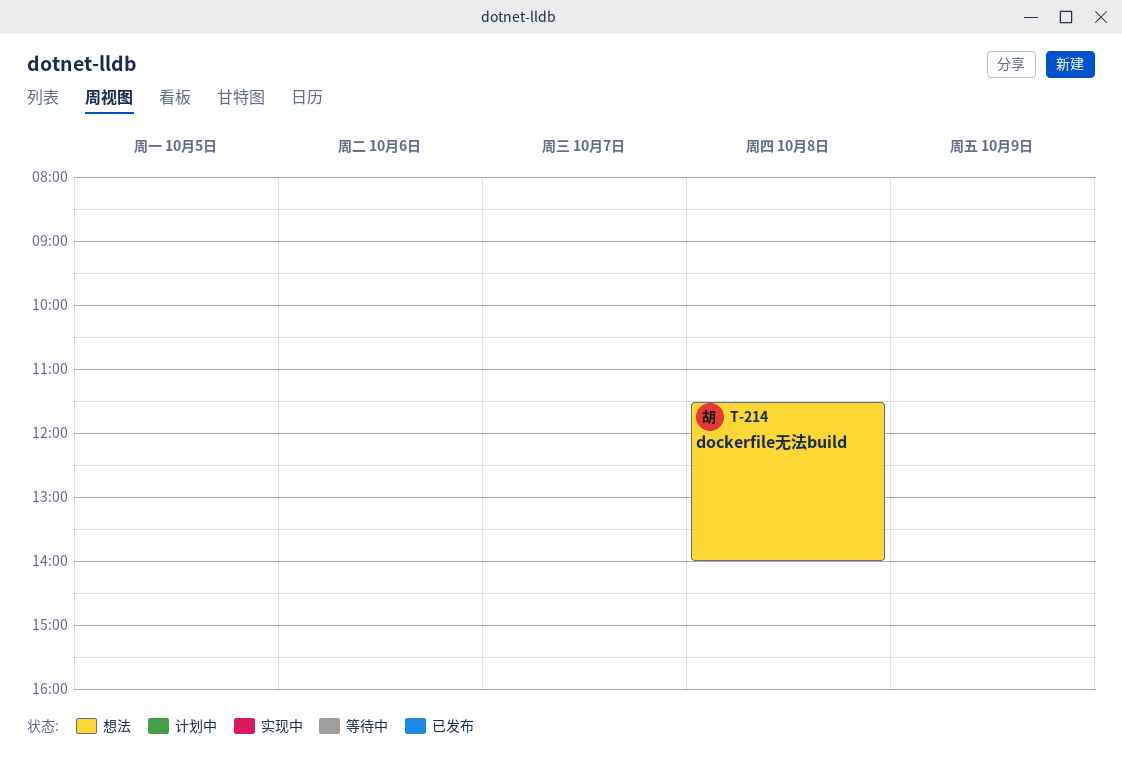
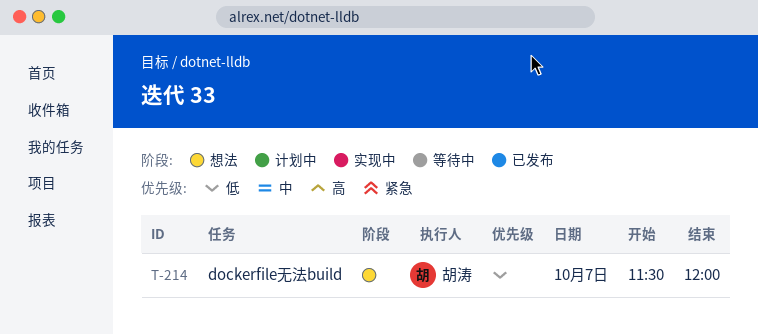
T-214, day: Oct 8 -> Oct 7
T-214, ends: 14:00 -> 12:00

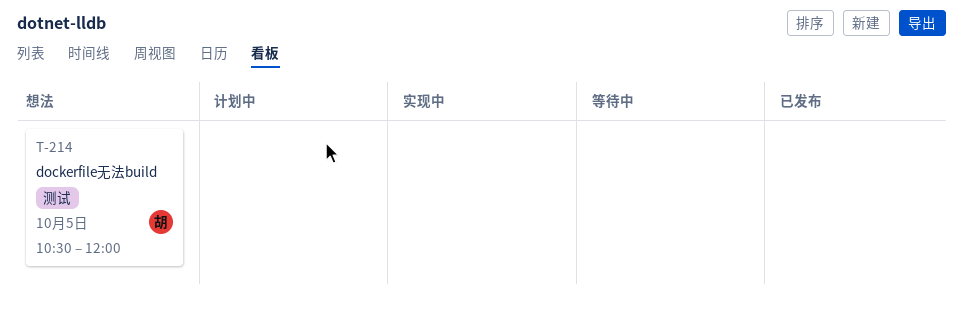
T-214, day: Oct 7 -> Oct 5
T-214, begins: 11:30 -> 10:30

